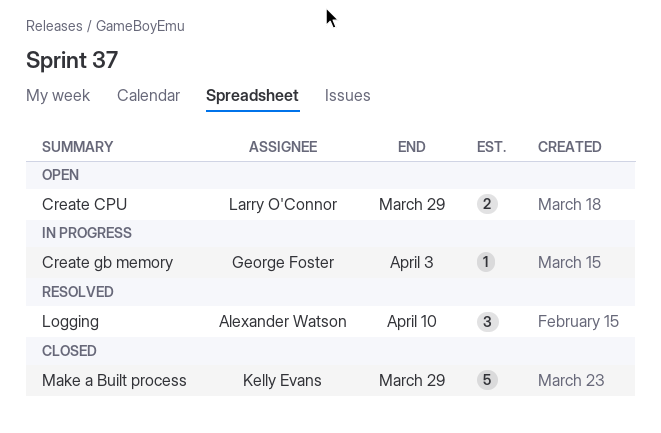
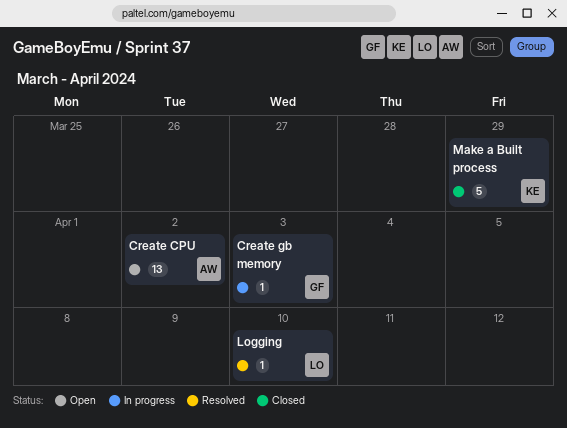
Create CPU, owner: Larry O'Connor -> Alexander Watson
Create CPU, estimate: 2 -> 13
Create CPU, due: Mar 29 -> Apr 2
Logging, owner: Alexander Watson -> Larry O'Connor
Logging, estimate: 3 -> 1

